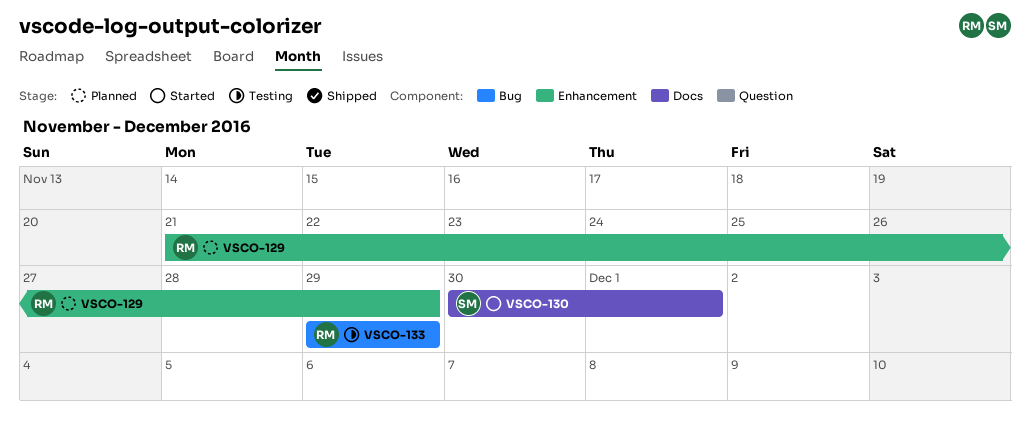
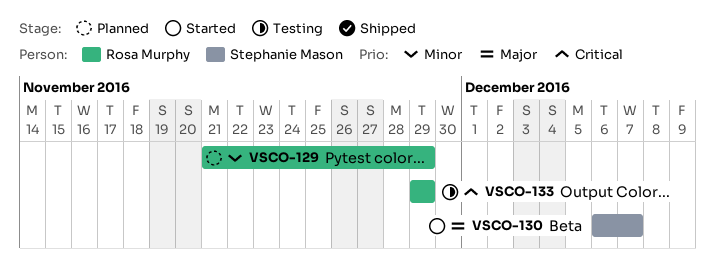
VSCO-130, start: Nov 30 -> Dec 6
VSCO-130, due: Dec 1 -> Dec 7

